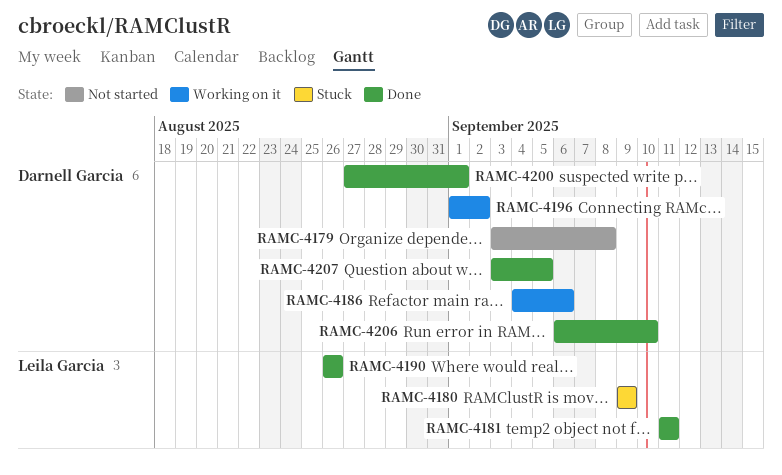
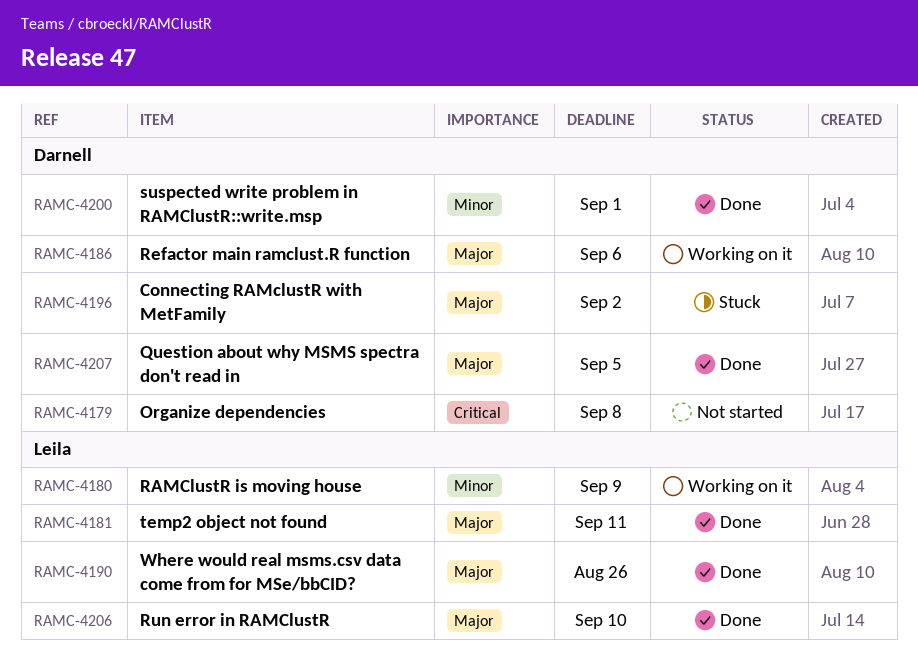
RAMC-4180, status: Stuck -> Working on it
RAMC-4196, status: Working on it -> Stuck
RAMC-4206, owner: Darnell Garcia -> Leila Garcia

